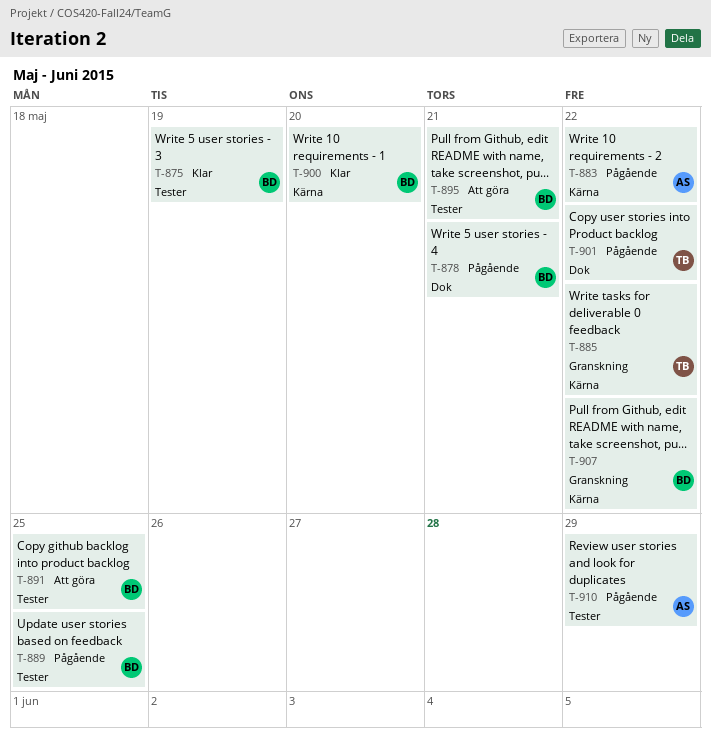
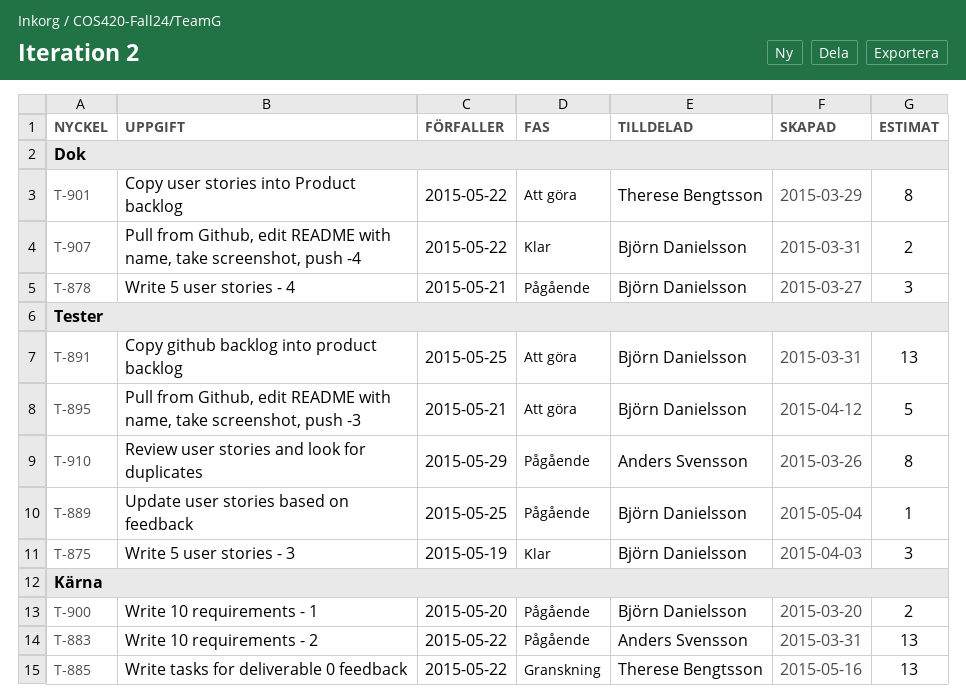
T-900, status: Klar -> Pågående
T-901, status: Pågående -> Att göra
T-907, status: Granskning -> Klar
T-907, label: Kärna -> Dok

